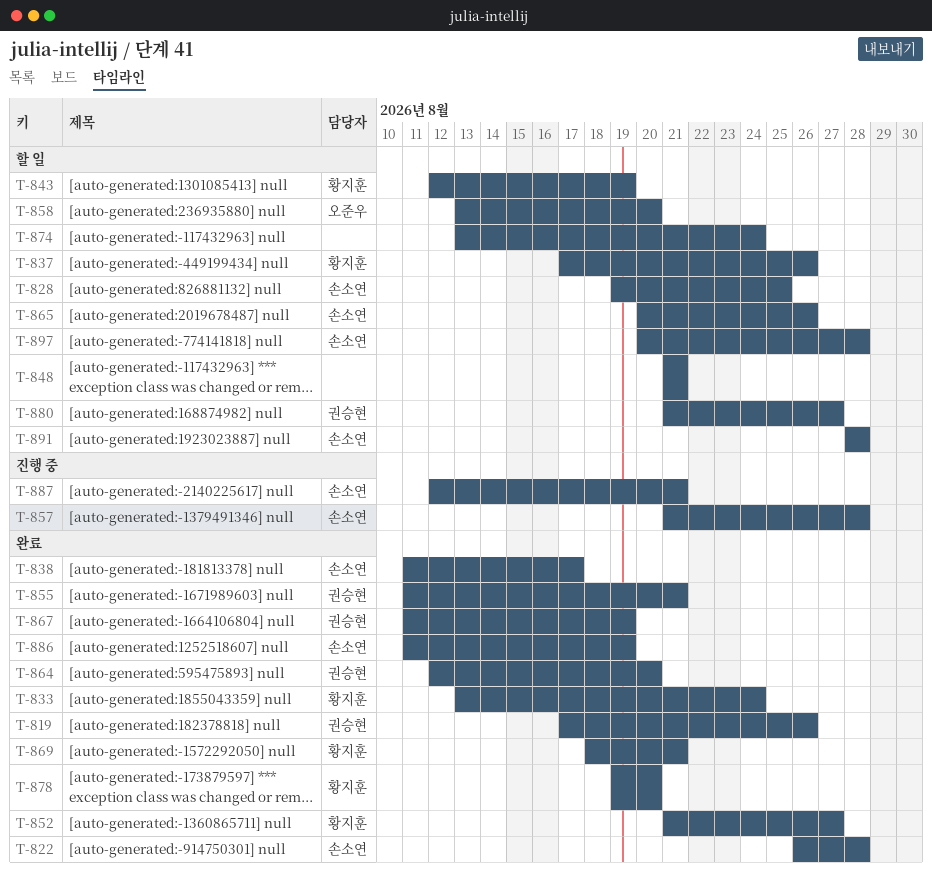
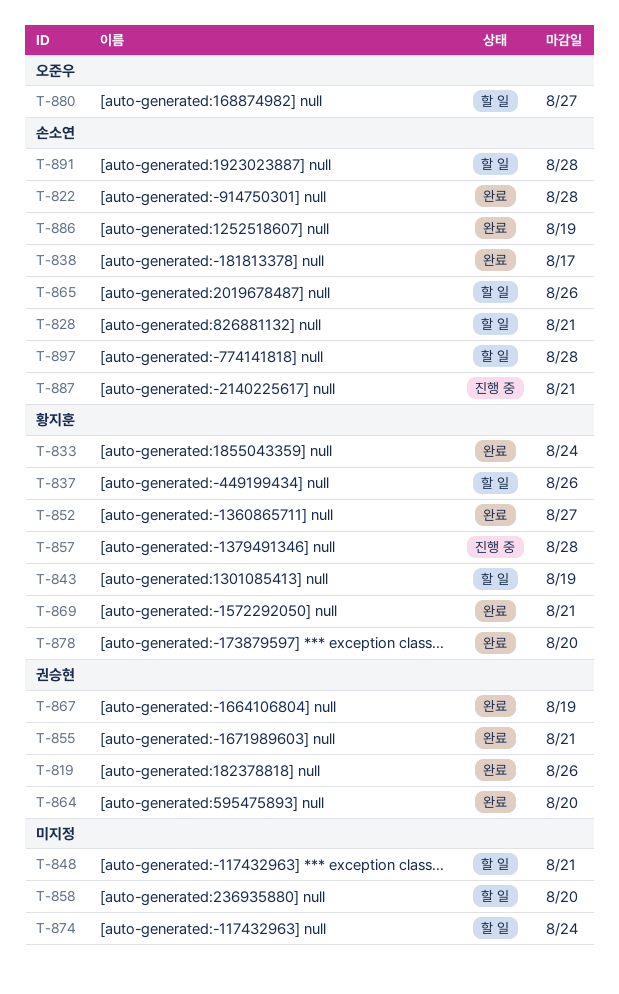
T-828, due: Aug 25 -> Aug 21
T-857, owner: 손소연 -> 황지훈
T-858, owner: 오준우 -> none
T-880, owner: 권승현 -> 오준우

